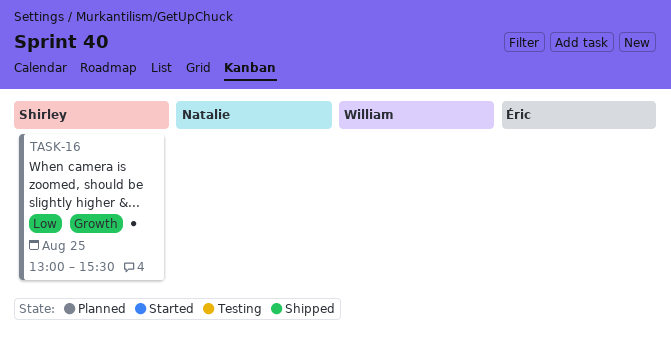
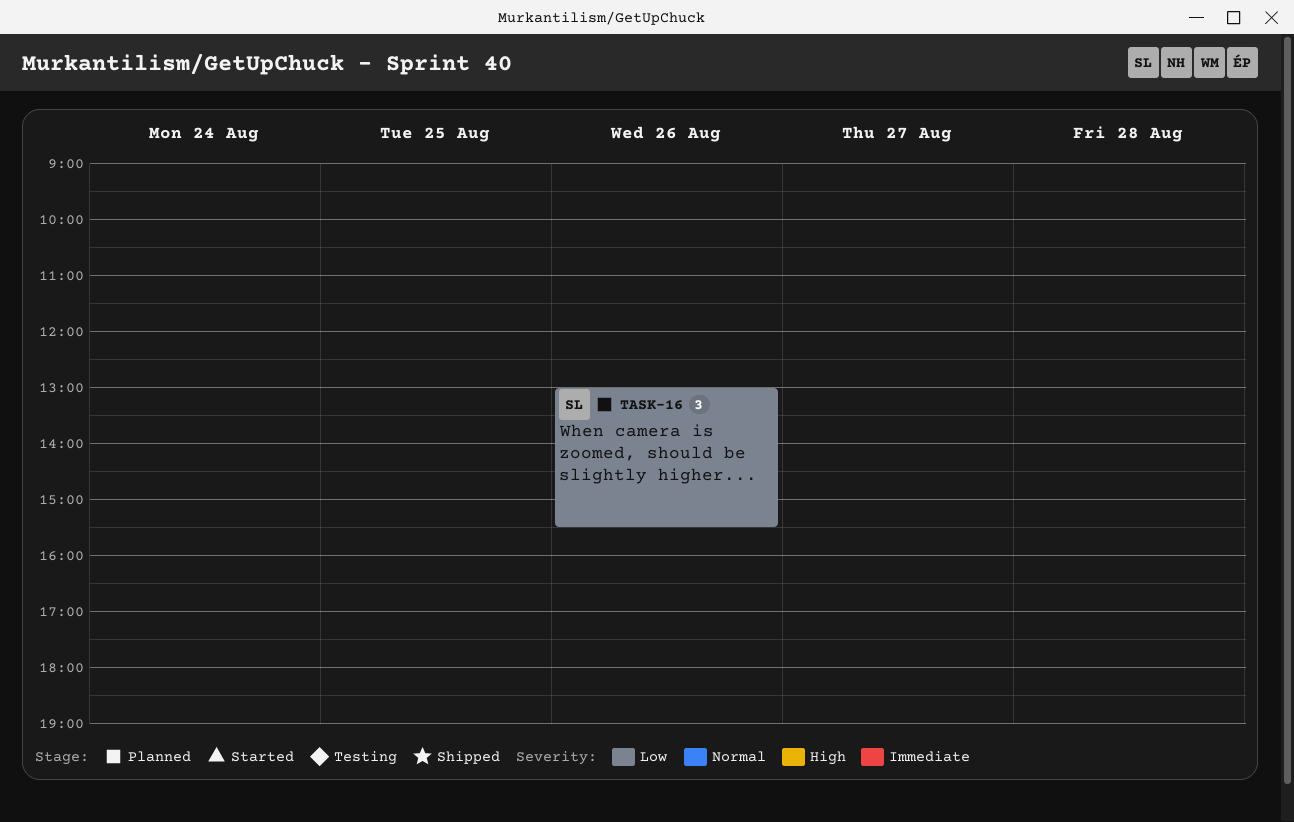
TASK-16, estimate: 1 -> 3
TASK-16, day: Aug 25 -> Aug 26

